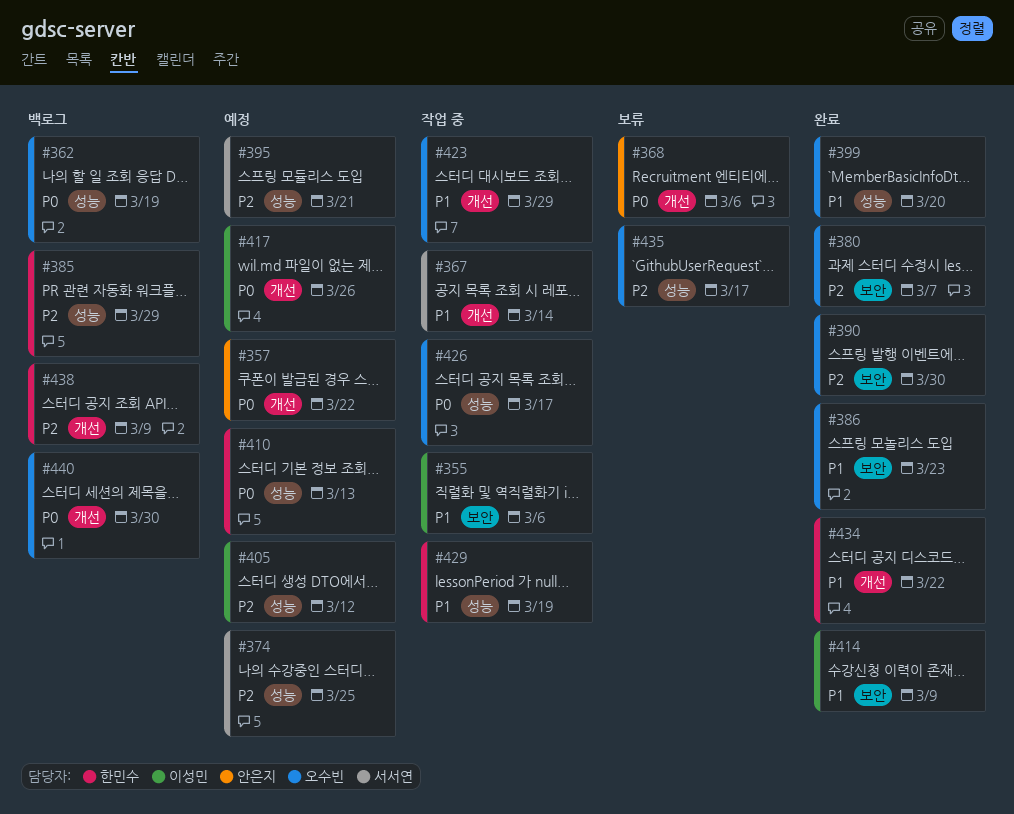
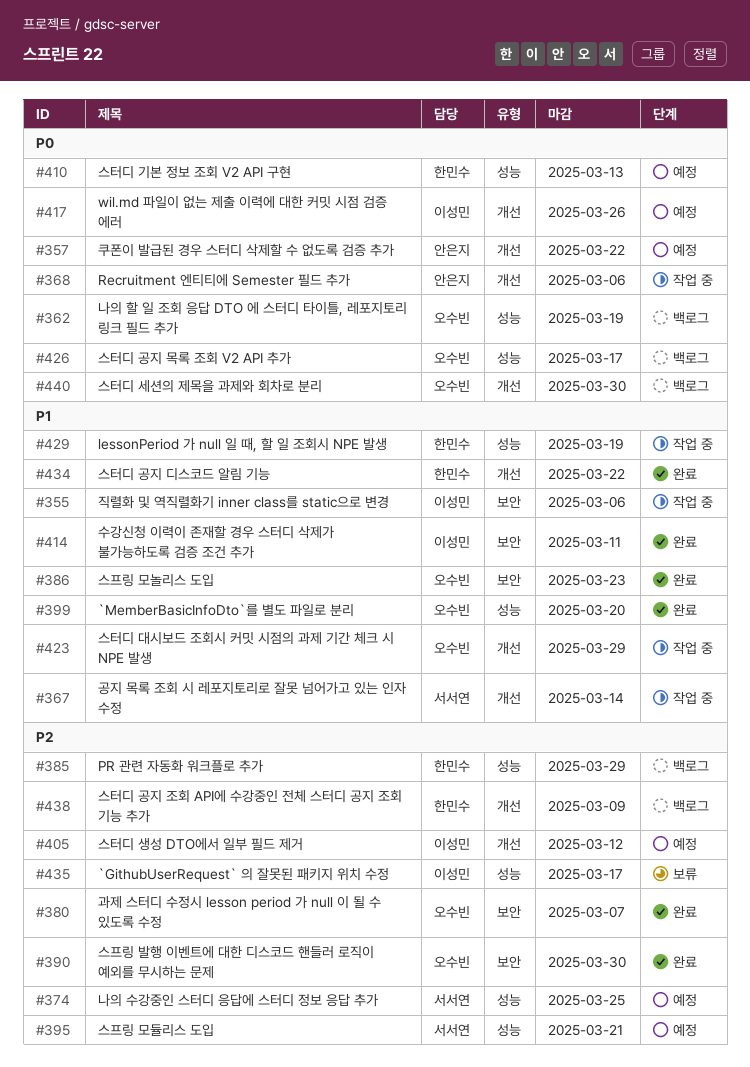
#368, status: 보류 -> 작업 중
#405, label: 성능 -> 개선
#414, due: Mar 9 -> Mar 11
#426, status: 작업 중 -> 백로그
#435, owner: 오수빈 -> 이성민

